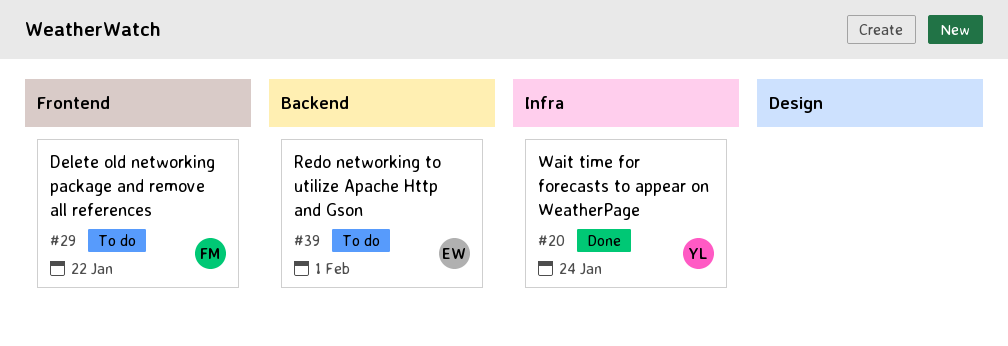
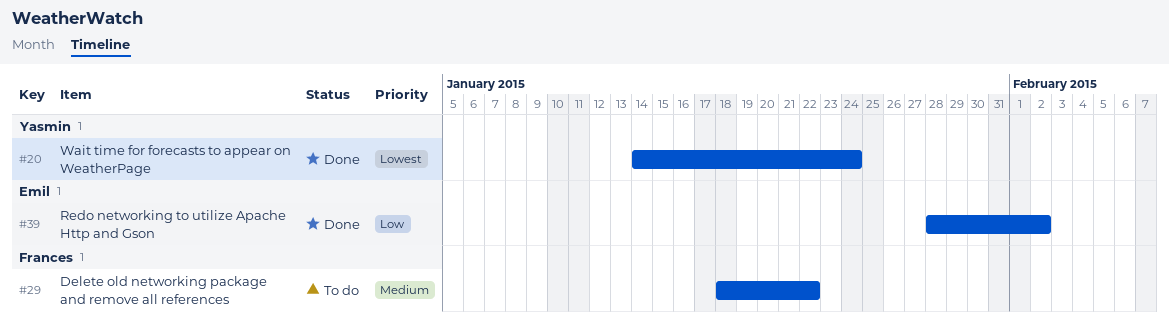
#39, status: To do -> Done
#39, due: Feb 1 -> Feb 2

